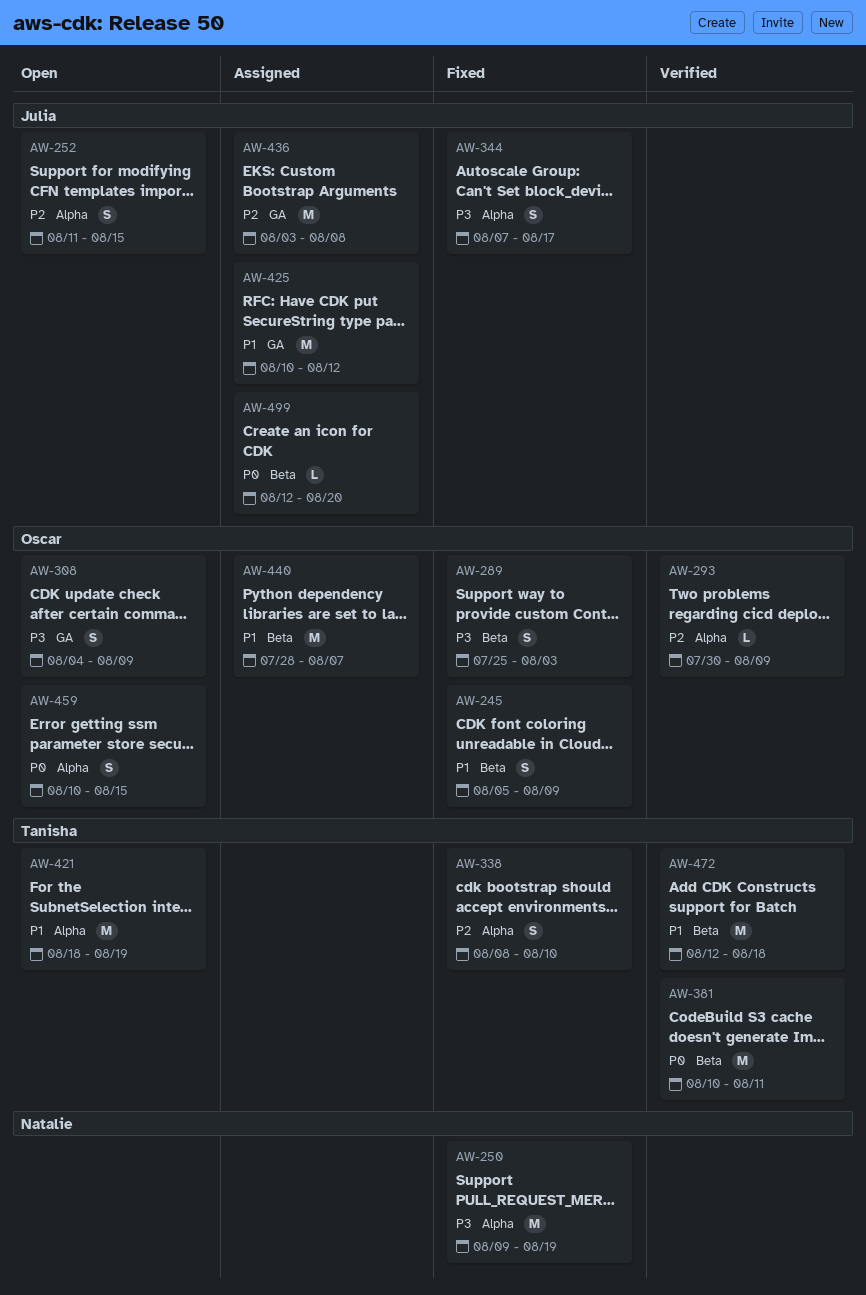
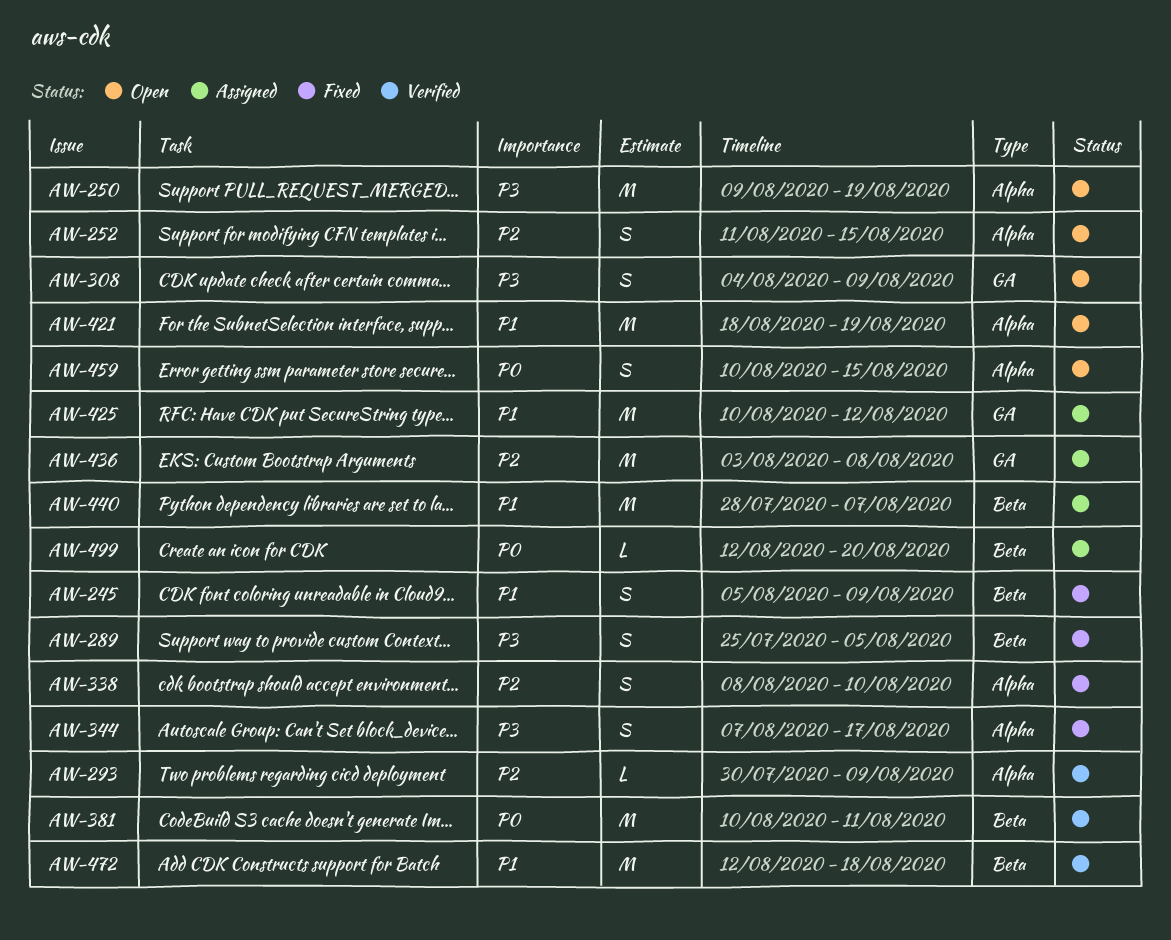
AW-250, status: Fixed -> Open
AW-289, due: Aug 3 -> Aug 5

